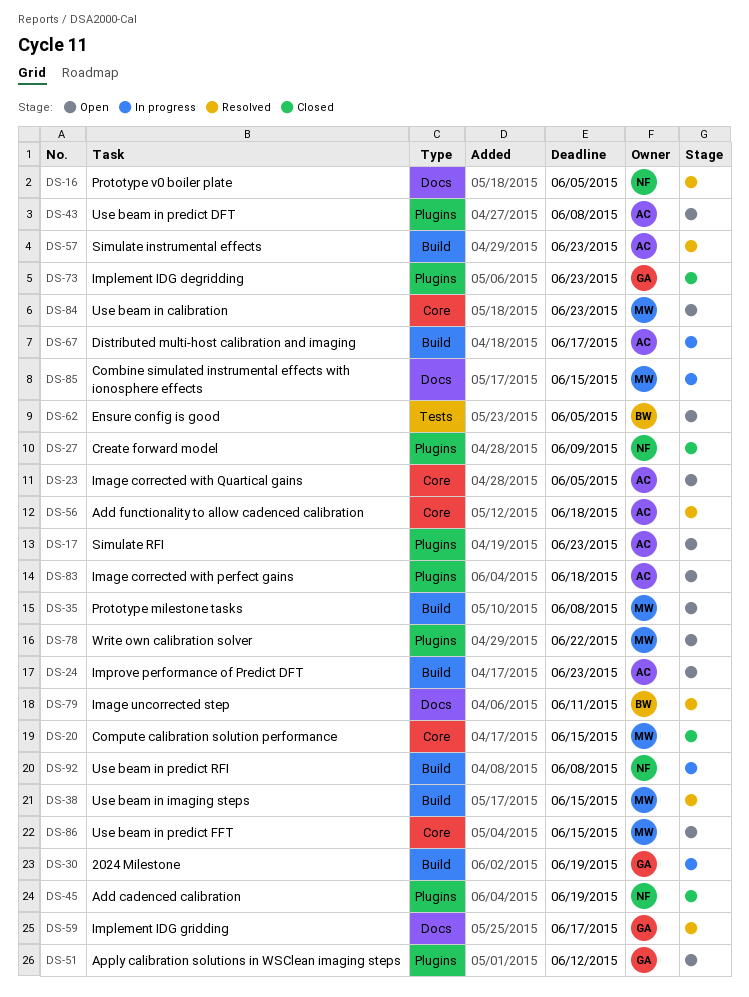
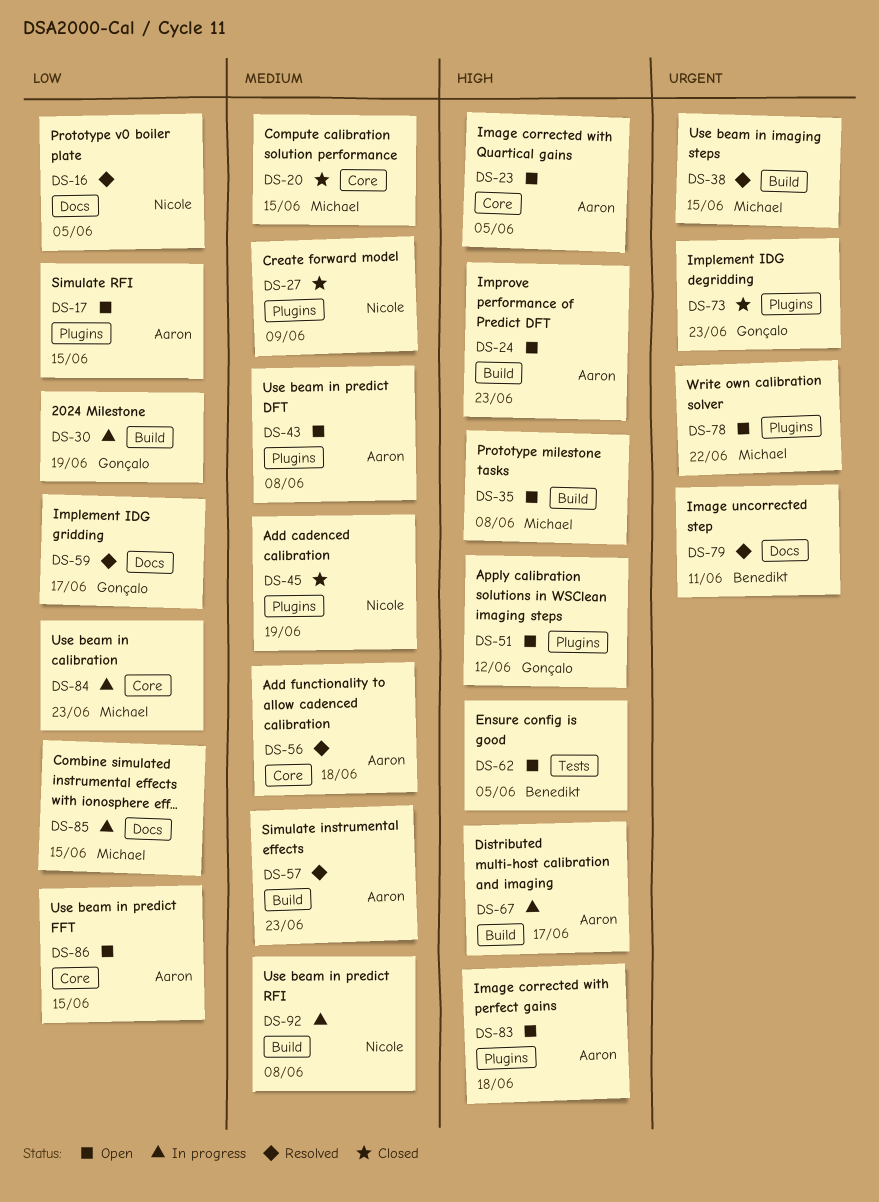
DS-17, due: Jun 23 -> Jun 15
DS-84, status: Open -> In progress
DS-86, owner: Michael -> Aaron

